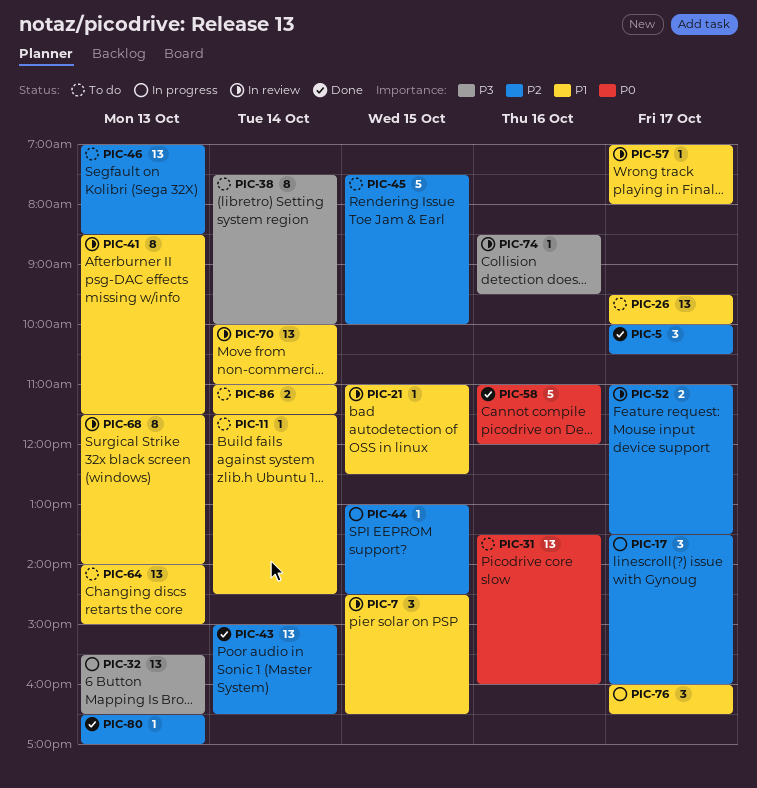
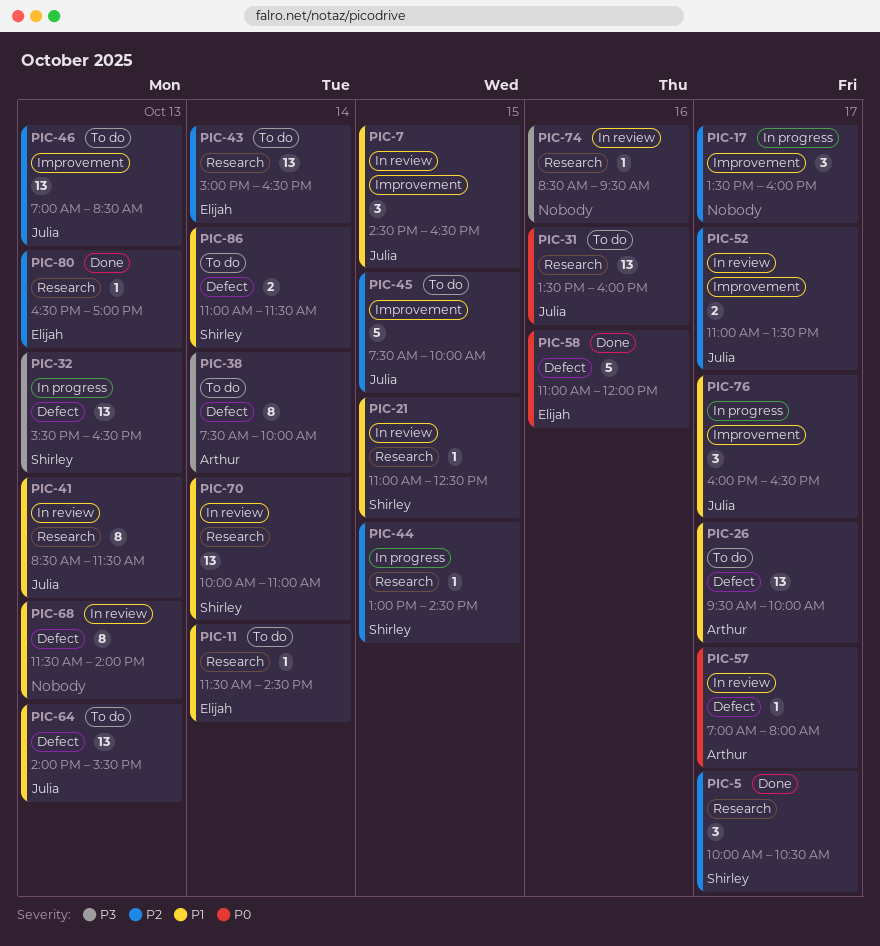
PIC-43, status: Done -> To do
PIC-57, priority: P1 -> P0
PIC-64, ends: 15:00 -> 15:30

